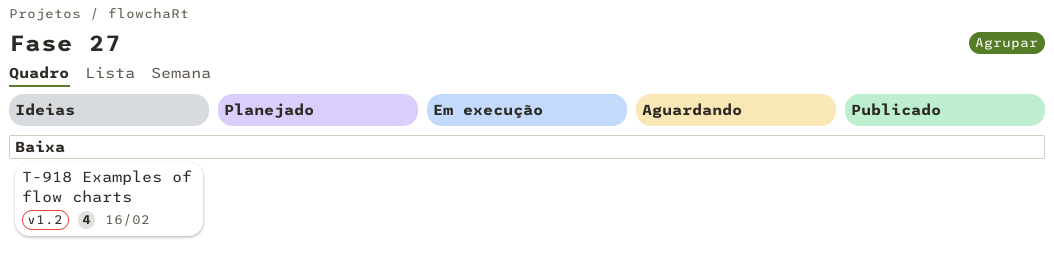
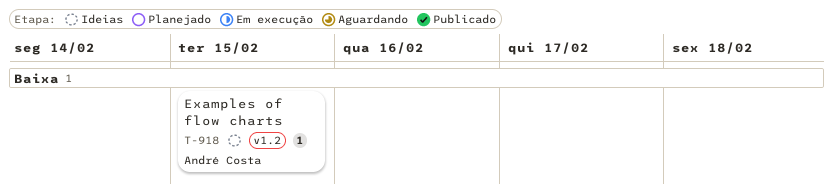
T-918, estimate: 4 -> 1
T-918, due: Feb 16 -> Feb 15

